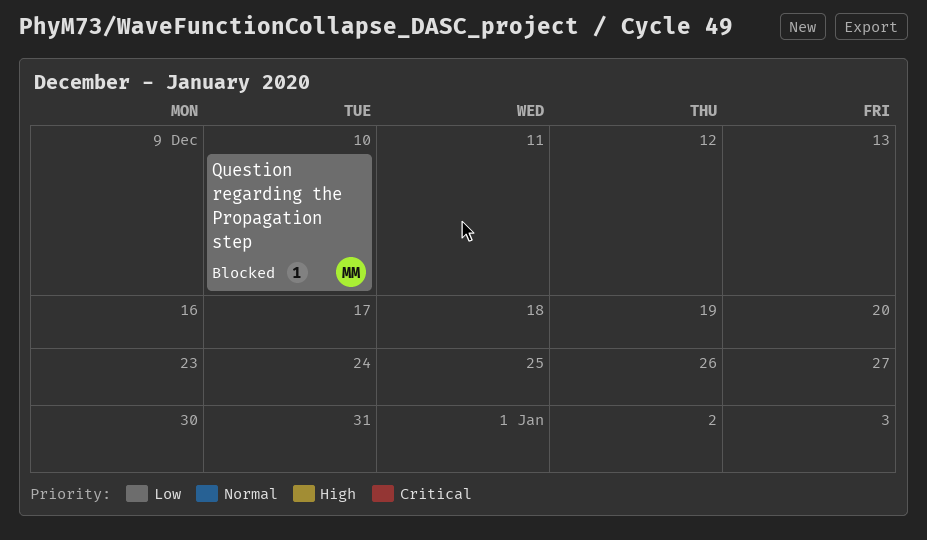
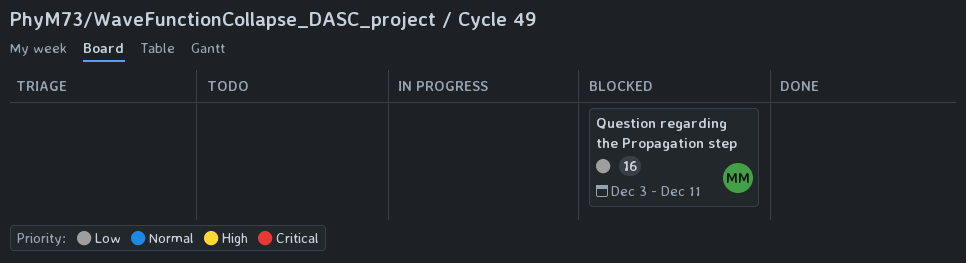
Question regarding the Propagation step, estimate: 1 -> 16
Question regarding the Propagation step, due: Dec 10 -> Dec 11

